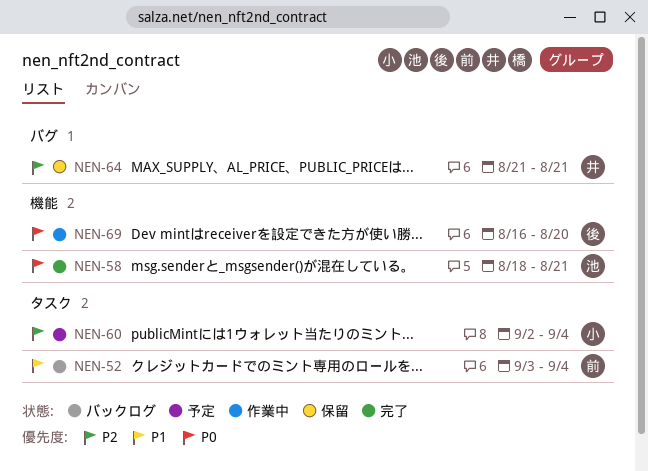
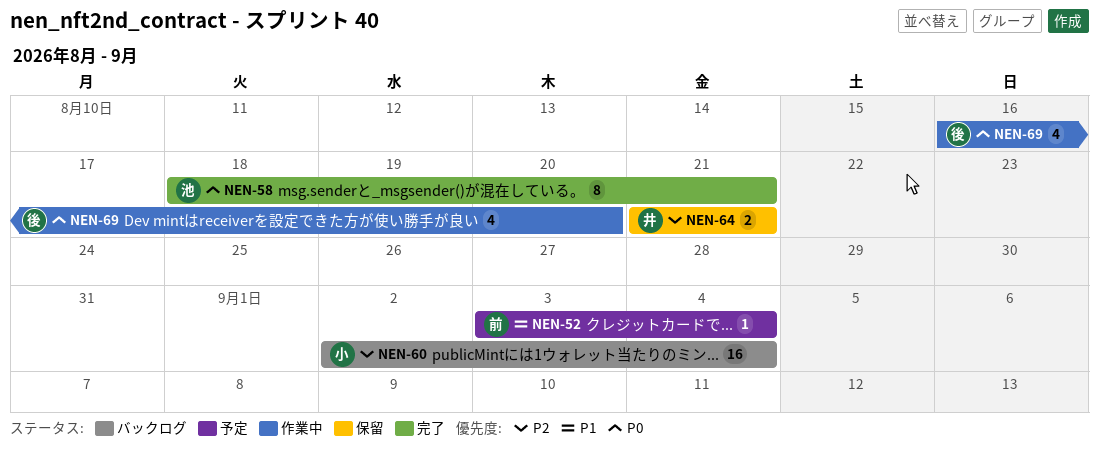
NEN-52, status: バックログ -> 予定
NEN-60, status: 予定 -> バックログ

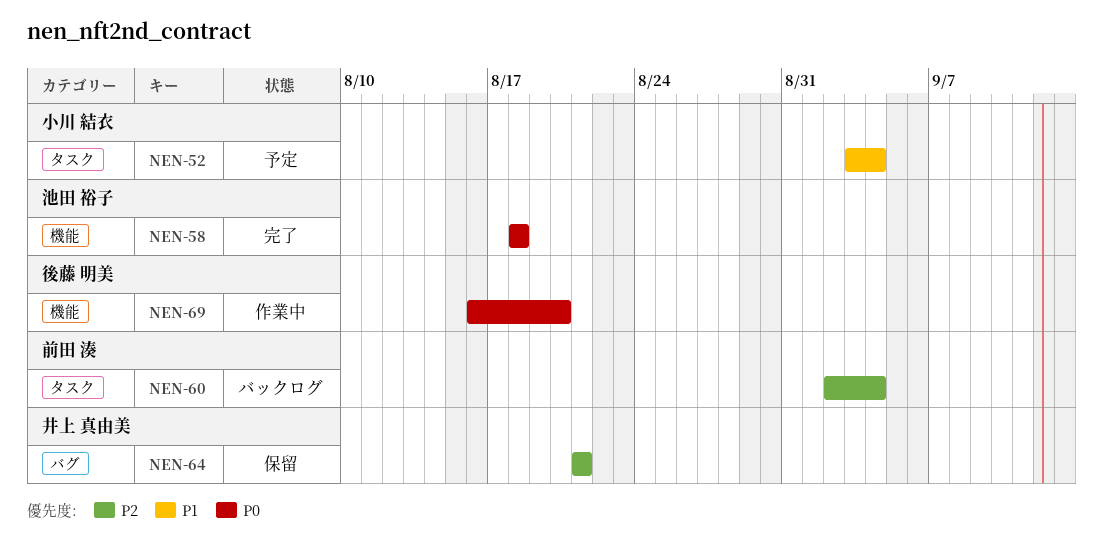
NEN-52, owner: 前田 湊 -> 小川 結衣
NEN-58, due: Aug 21 -> Aug 18
NEN-60, owner: 小川 結衣 -> 前田 湊

